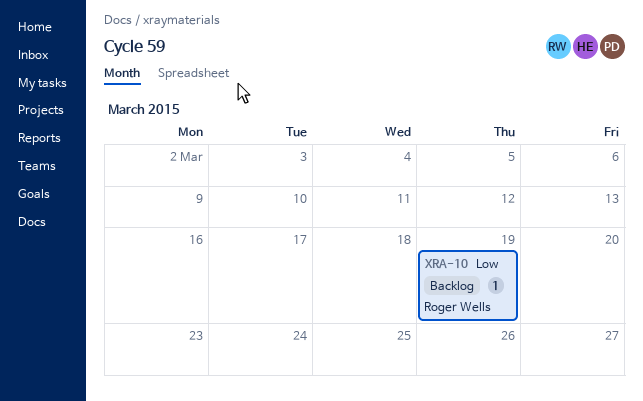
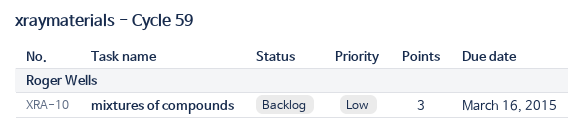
XRA-10, estimate: 1 -> 3
XRA-10, due: Mar 19 -> Mar 16

